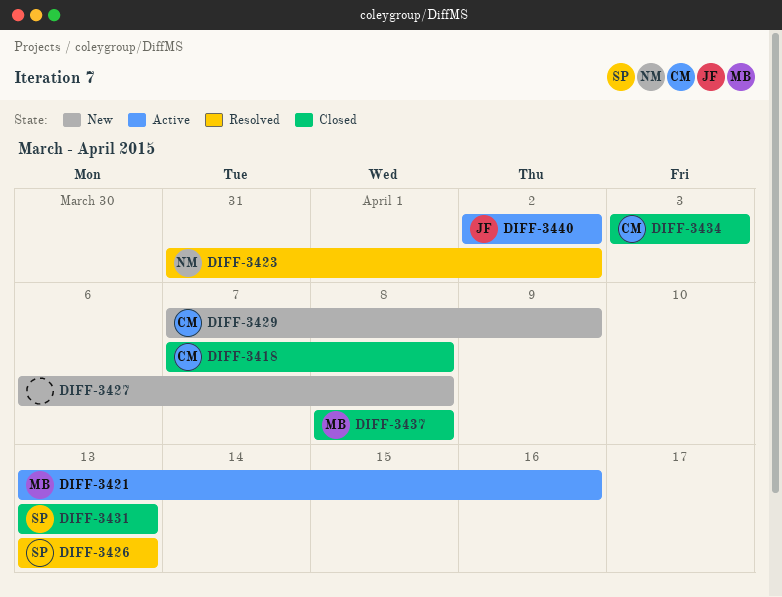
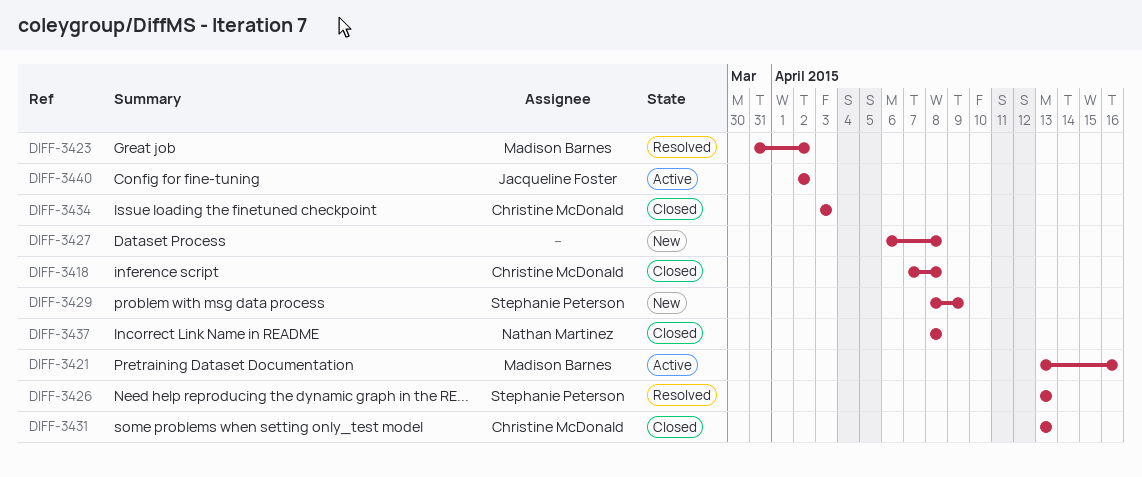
DIFF-3423, owner: Nathan Martinez -> Madison Barnes
DIFF-3429, owner: Christine McDonald -> Stephanie Peterson
DIFF-3429, start: Apr 7 -> Apr 8
DIFF-3431, owner: Stephanie Peterson -> Christine McDonald
DIFF-3437, owner: Madison Barnes -> Nathan Martinez

